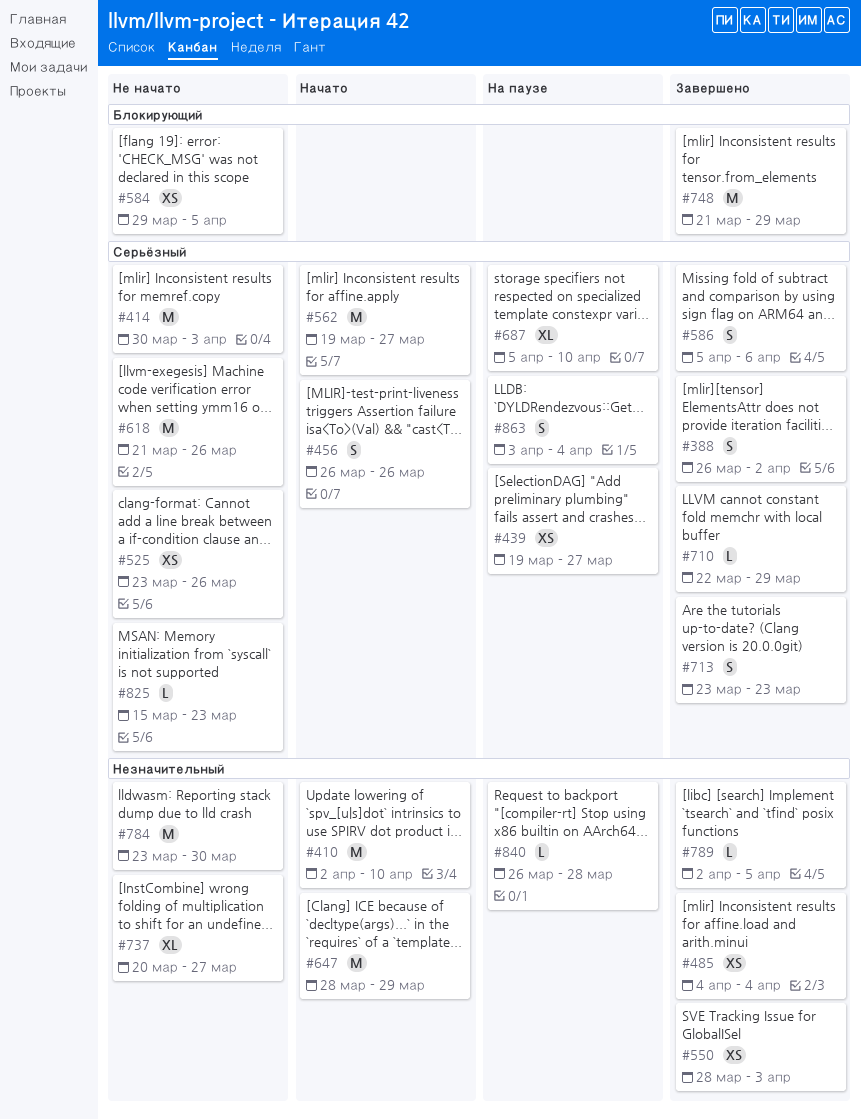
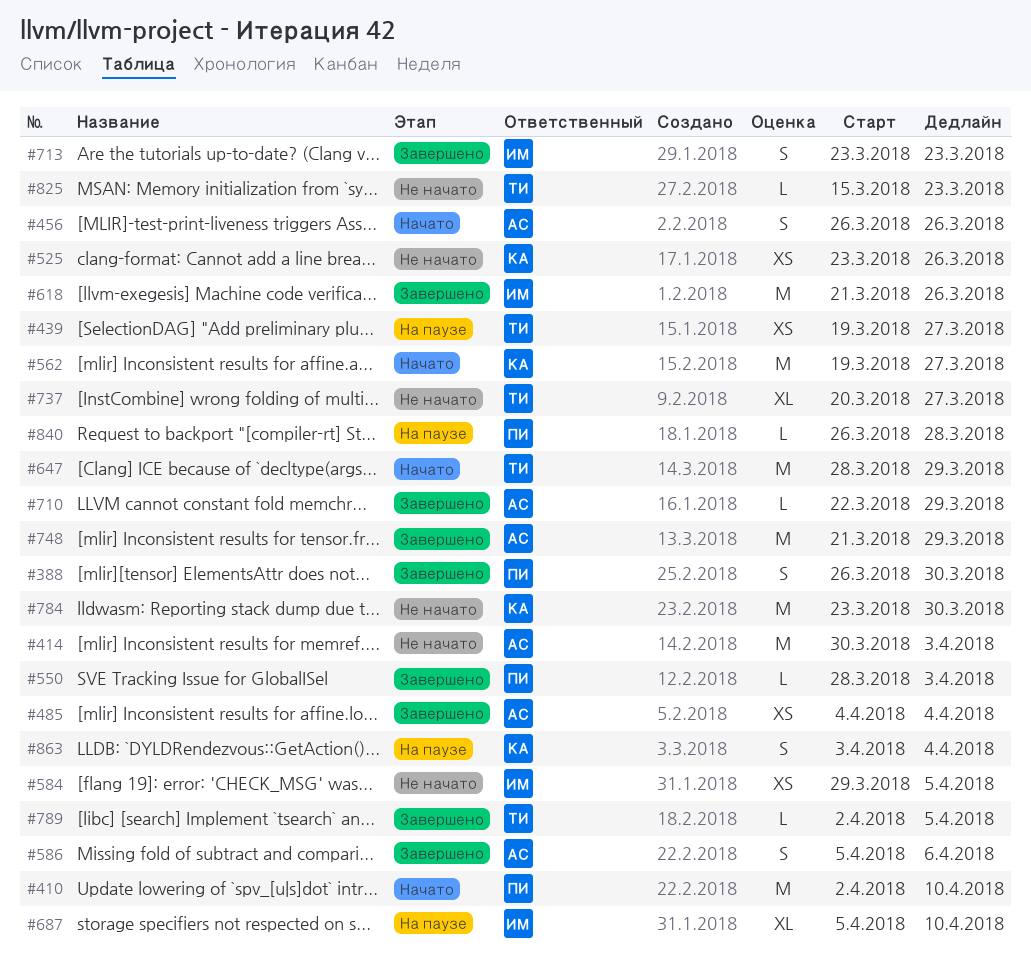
#388, due: Apr 2 -> Mar 30
#550, estimate: XS -> L
#618, status: Не начато -> Завершено

